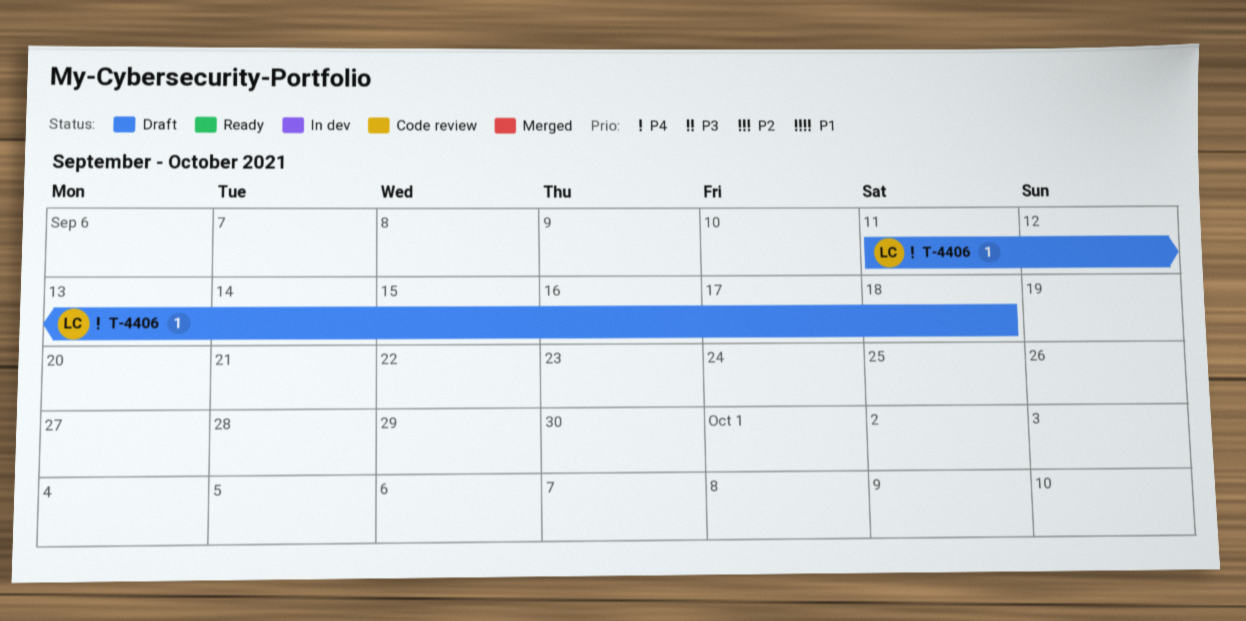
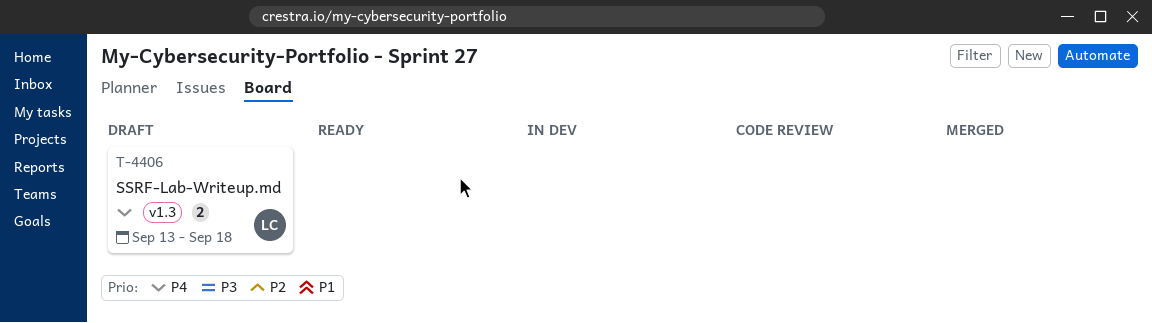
T-4406, estimate: 1 -> 2
T-4406, start: Sep 11 -> Sep 13

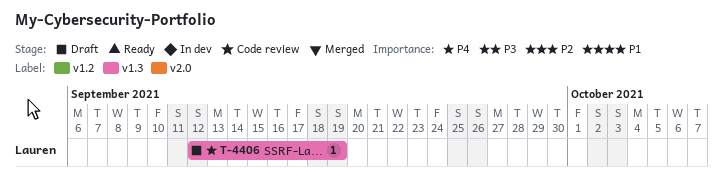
T-4406, estimate: 2 -> 1
T-4406, start: Sep 13 -> Sep 12
T-4406, due: Sep 18 -> Sep 19

